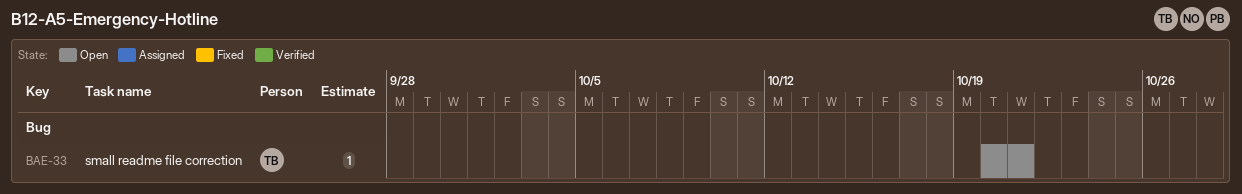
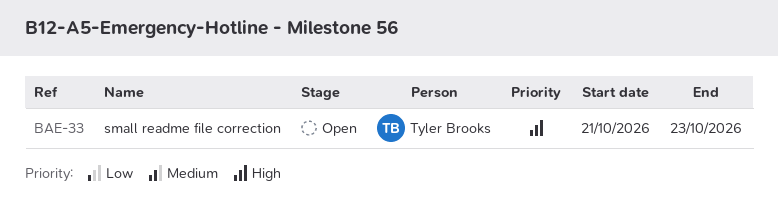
BAE-33, start: Oct 20 -> Oct 21
BAE-33, due: Oct 21 -> Oct 23

